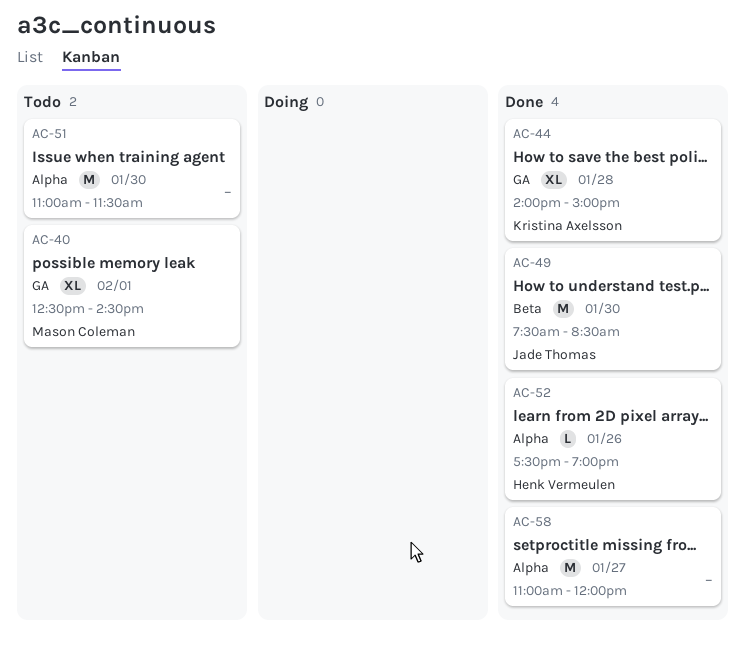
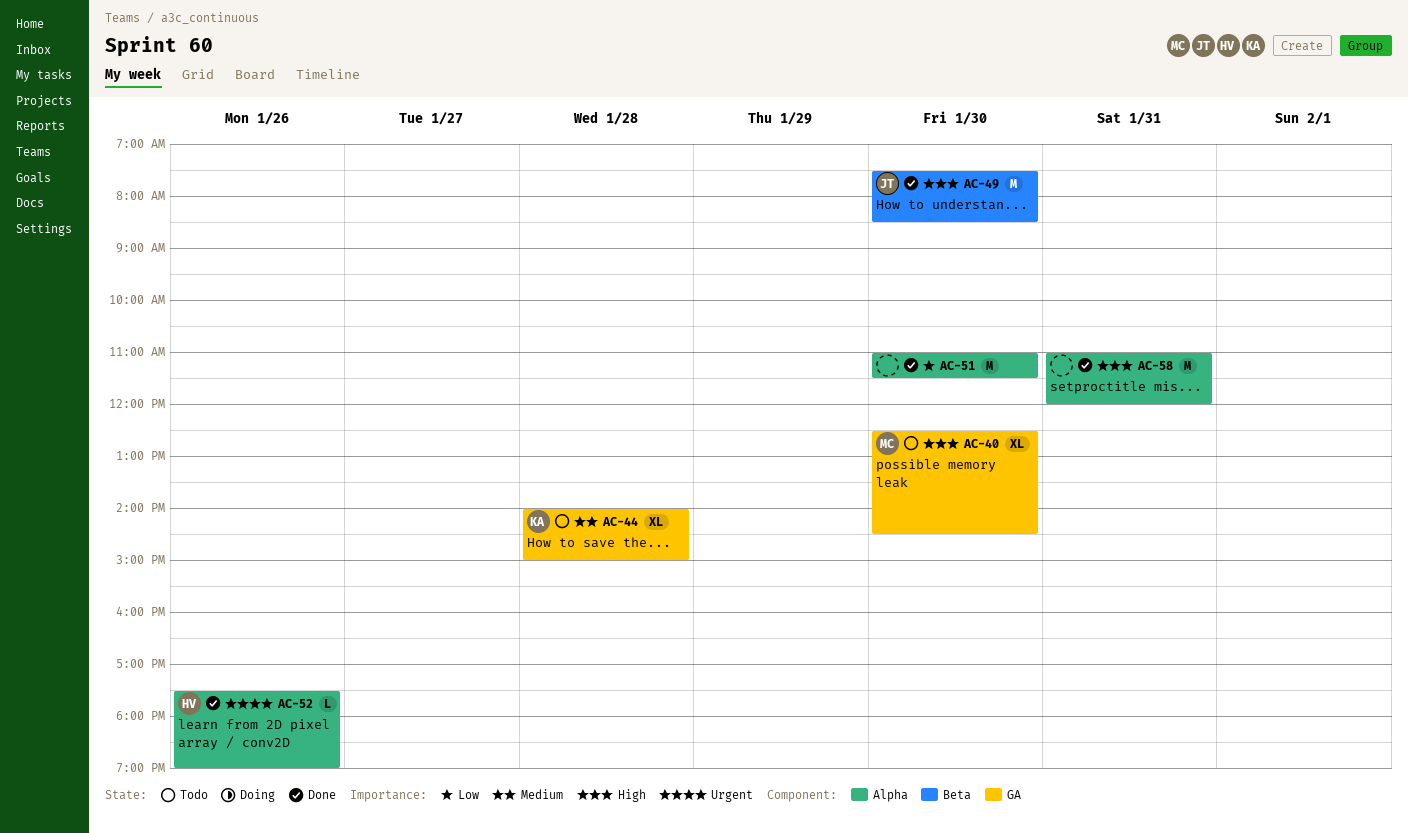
AC-40, day: Feb 1 -> Jan 30
AC-44, status: Done -> Todo
AC-51, status: Todo -> Done
AC-58, day: Jan 27 -> Jan 31

